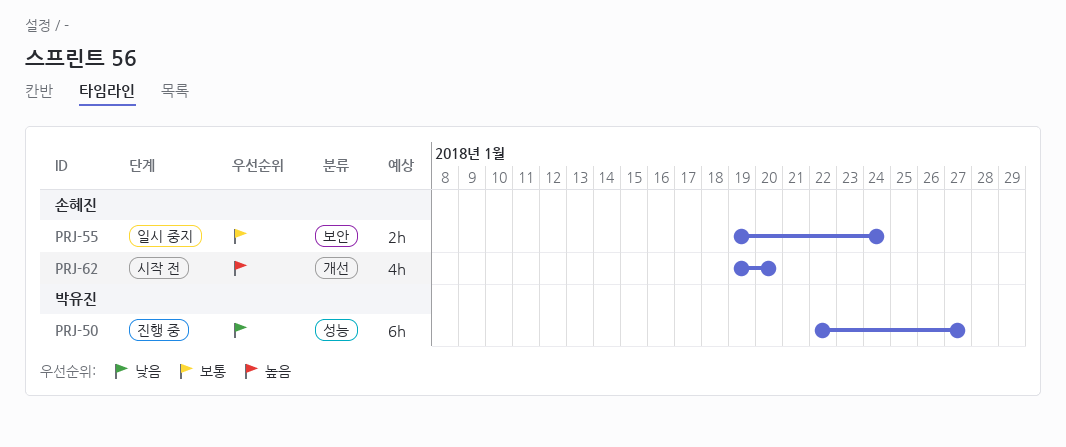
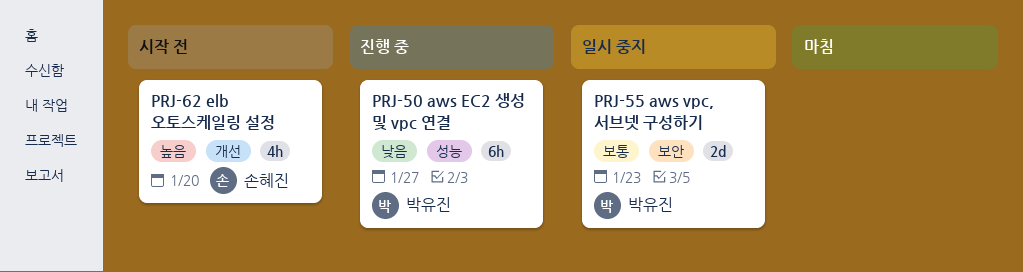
PRJ-55, owner: 손혜진 -> 박유진
PRJ-55, estimate: 2h -> 2d
PRJ-55, due: Jan 24 -> Jan 23

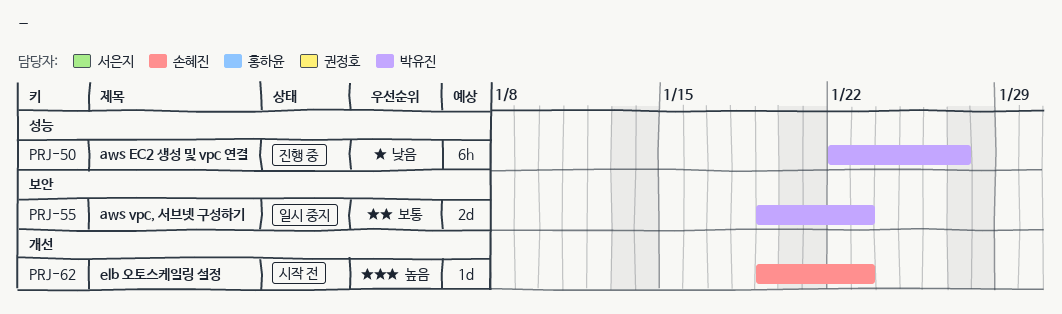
PRJ-62, estimate: 4h -> 1d
PRJ-62, due: Jan 20 -> Jan 23

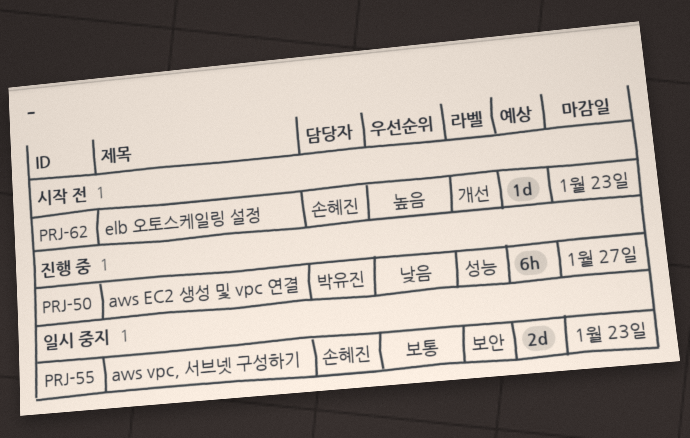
PRJ-55, owner: 박유진 -> 손혜진

